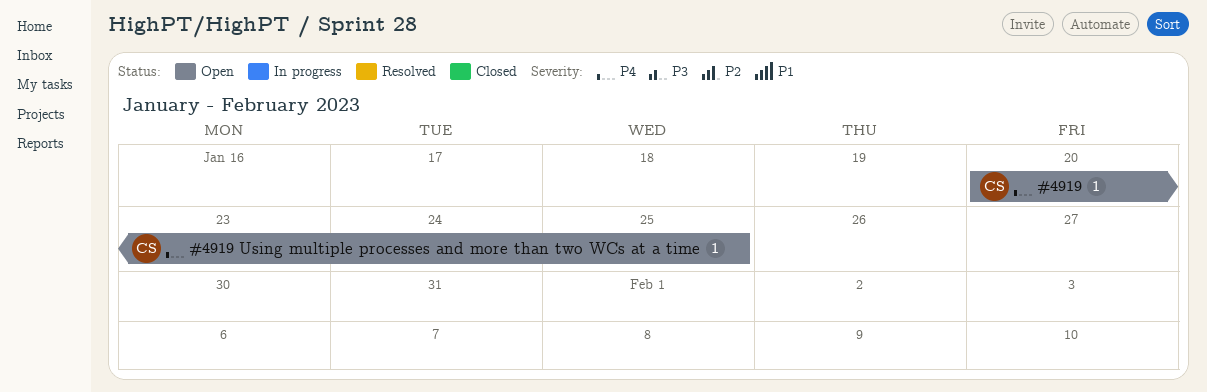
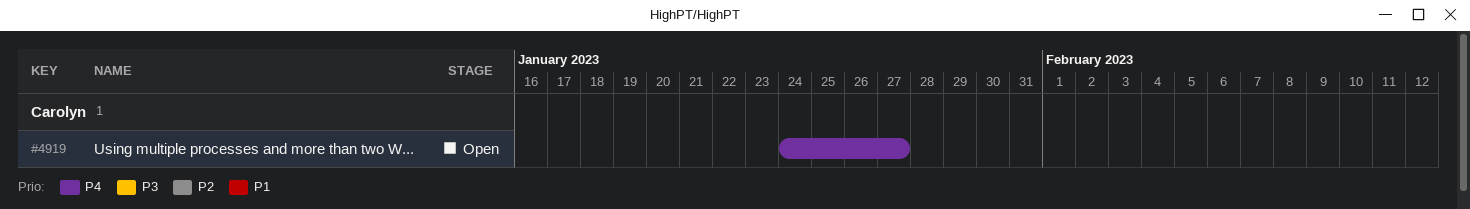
#4919, start: Jan 20 -> Jan 24
#4919, due: Jan 25 -> Jan 27

